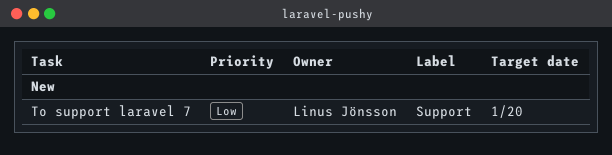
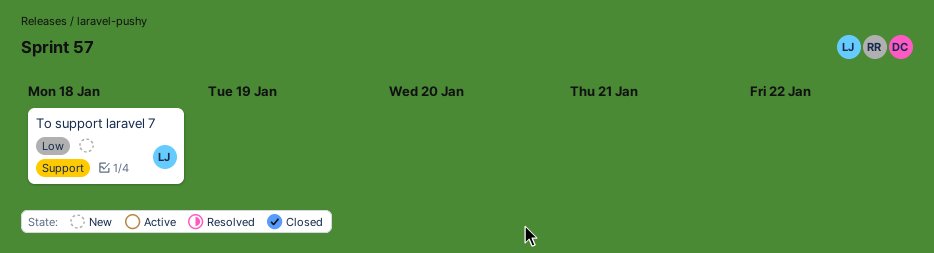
To support laravel 7, due: Jan 20 -> Jan 18

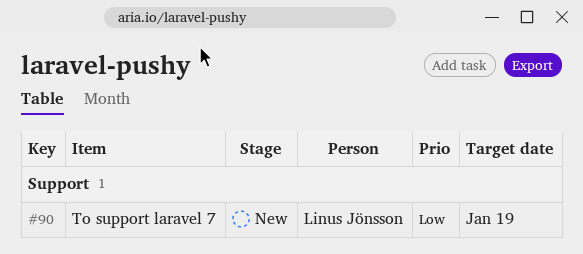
To support laravel 7, due: Jan 18 -> Jan 19

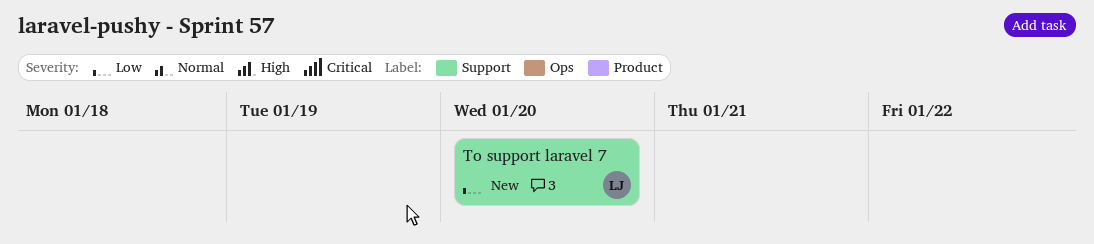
To support laravel 7, due: Jan 19 -> Jan 20

